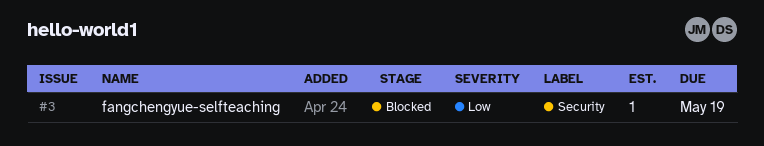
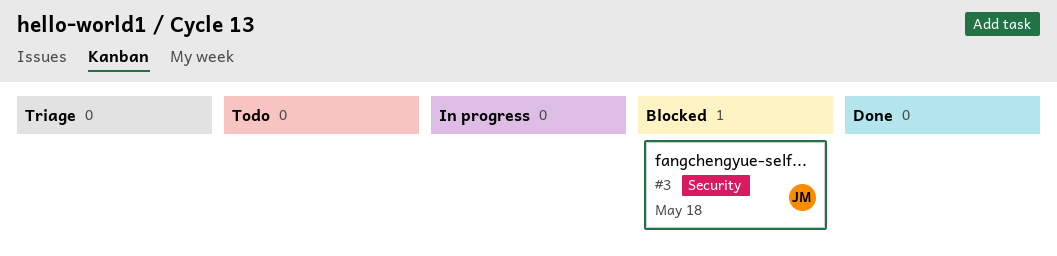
#3, due: May 19 -> May 18

